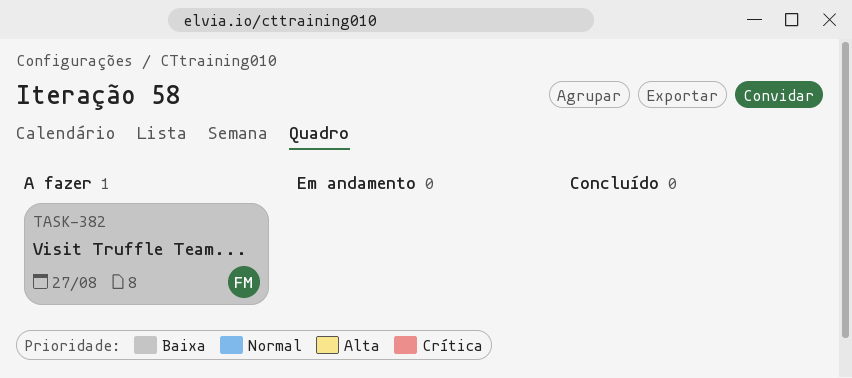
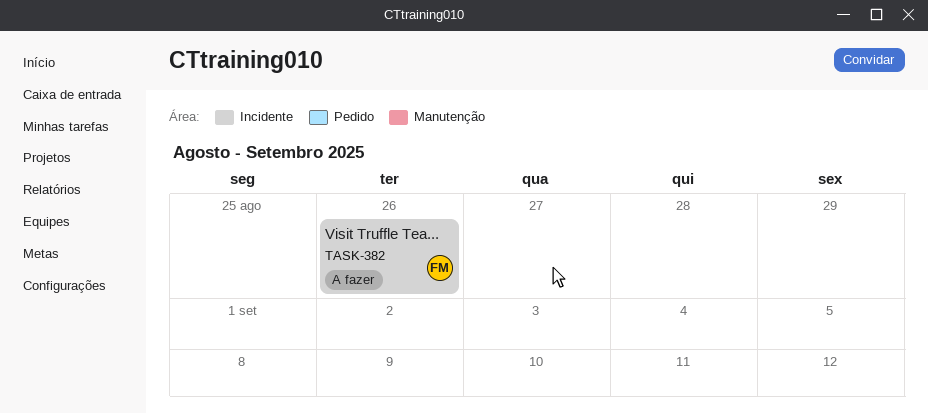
TASK-382, due: Aug 27 -> Aug 26

